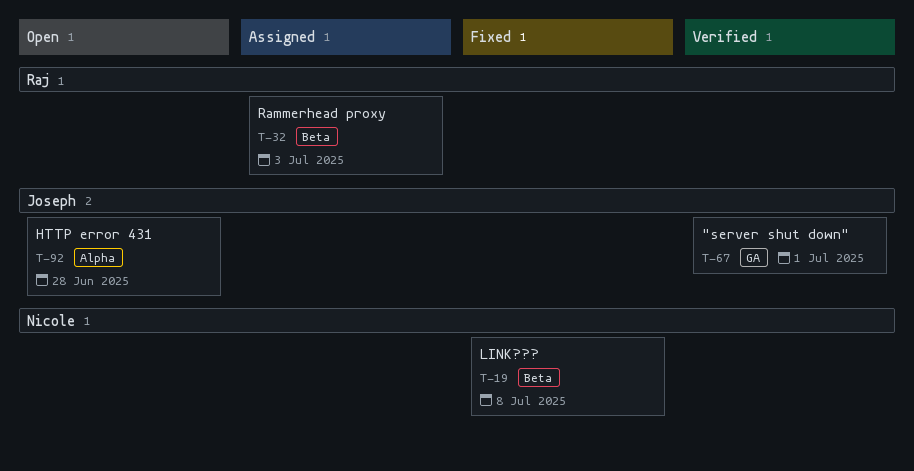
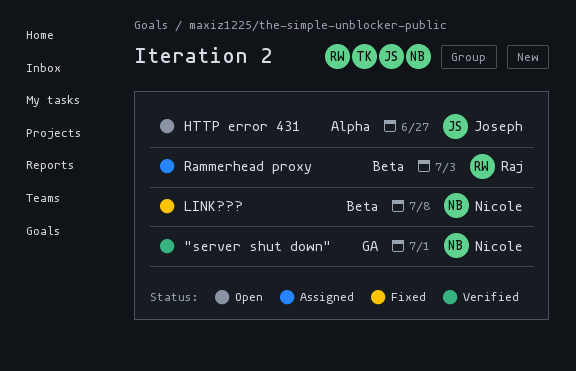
"server shut down", owner: Joseph -> Nicole
HTTP error 431, due: Jun 28 -> Jun 27

